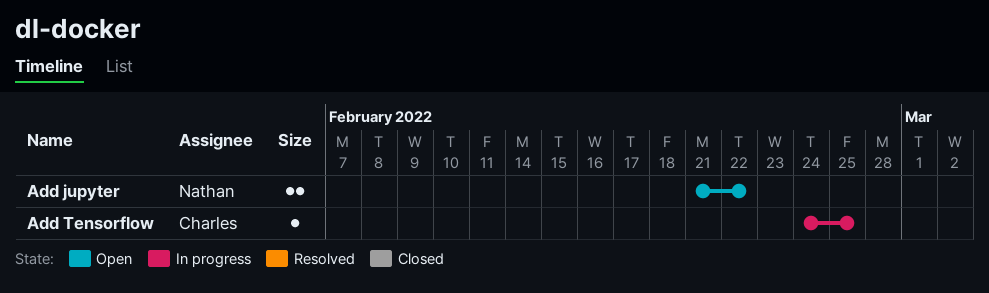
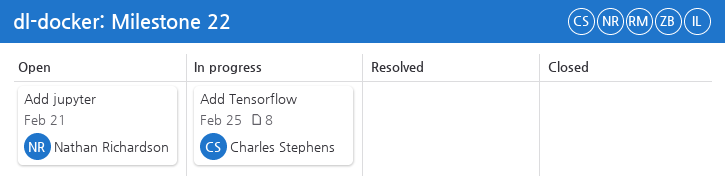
Add jupyter, due: Feb 22 -> Feb 21

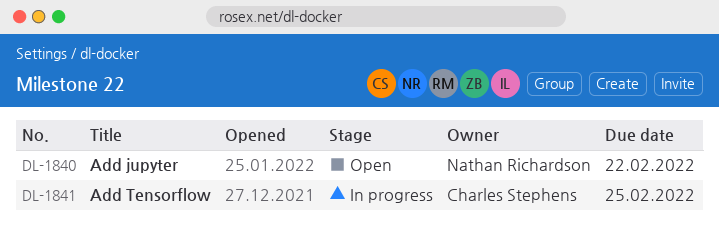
Add jupyter, due: Feb 21 -> Feb 22

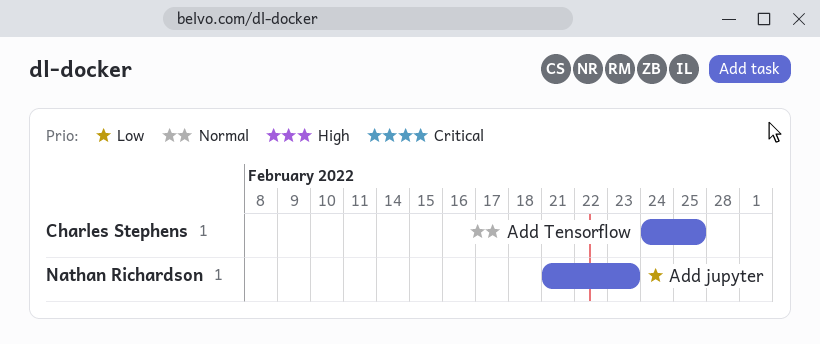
Add jupyter, due: Feb 22 -> Feb 23

